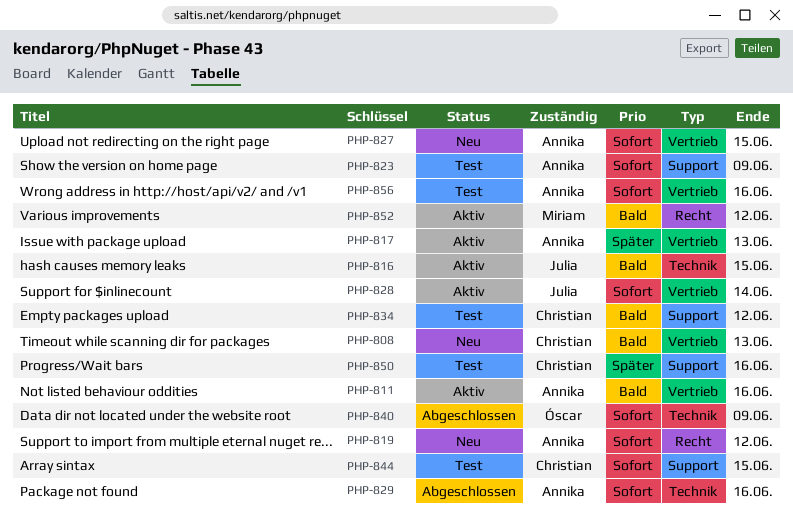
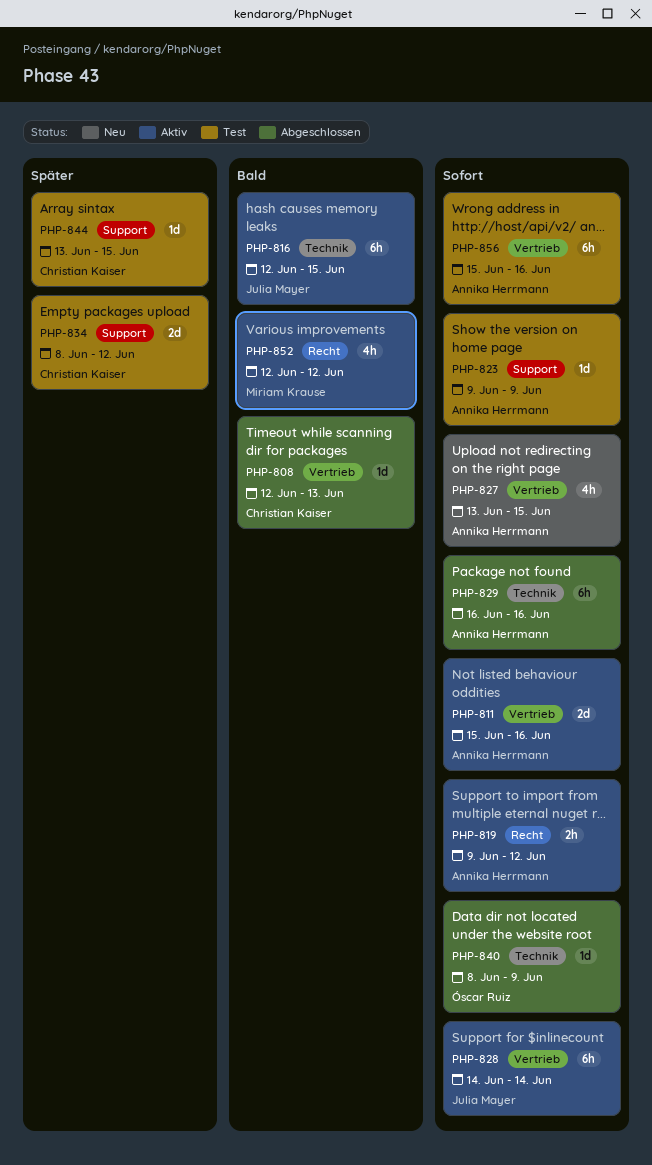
PHP-808, status: Neu -> Abgeschlossen
PHP-811, priority: Bald -> Sofort
PHP-817: present -> none
PHP-819, status: Neu -> Aktiv
PHP-834, priority: Bald -> Später
PHP-844, priority: Sofort -> Später
PHP-850: present -> none

